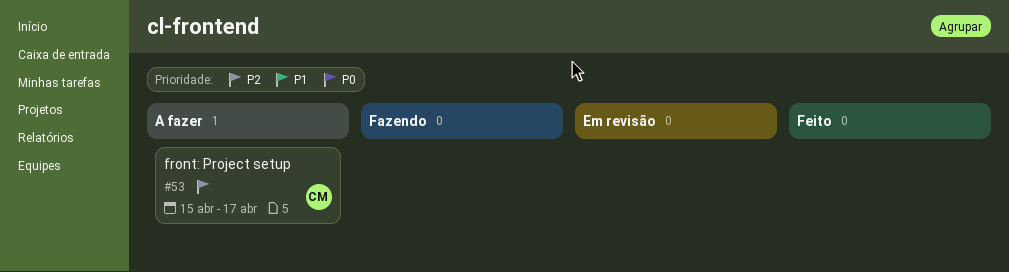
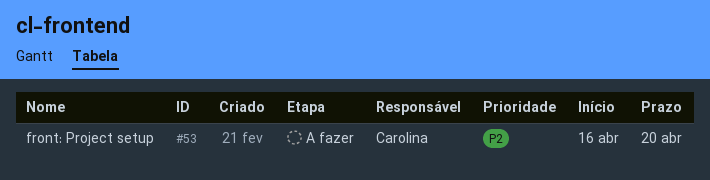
#53, start: Apr 15 -> Apr 16
#53, due: Apr 17 -> Apr 20

